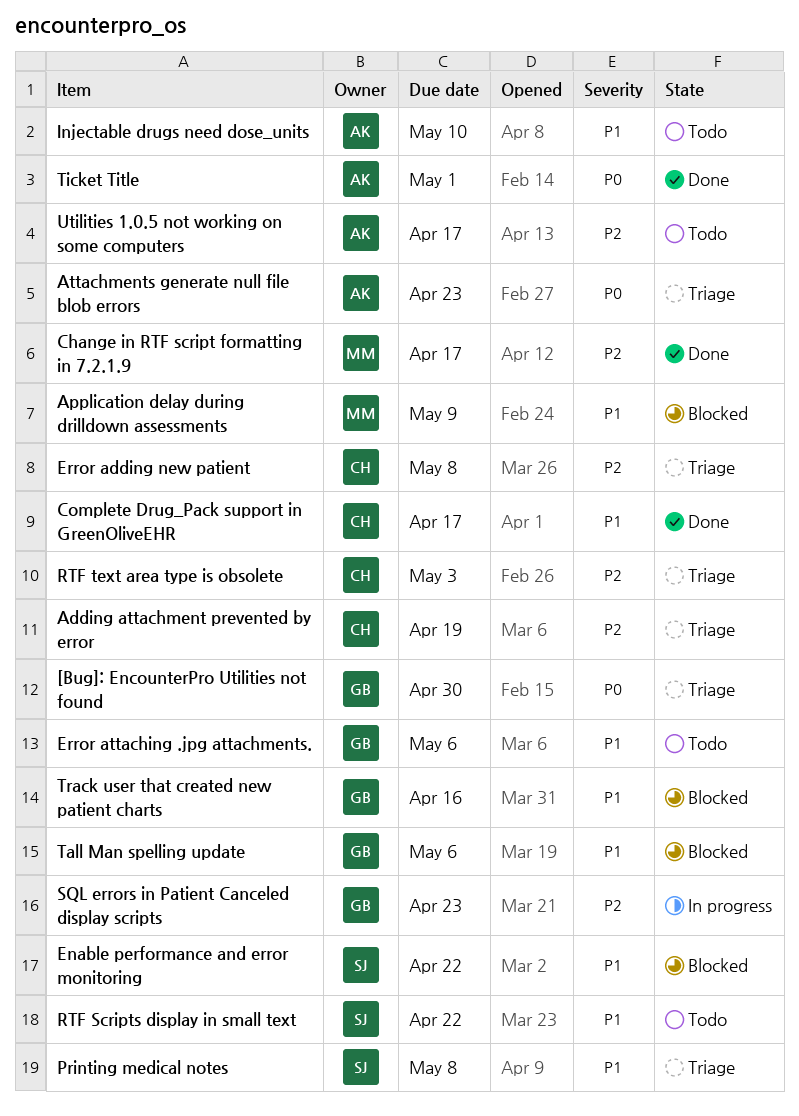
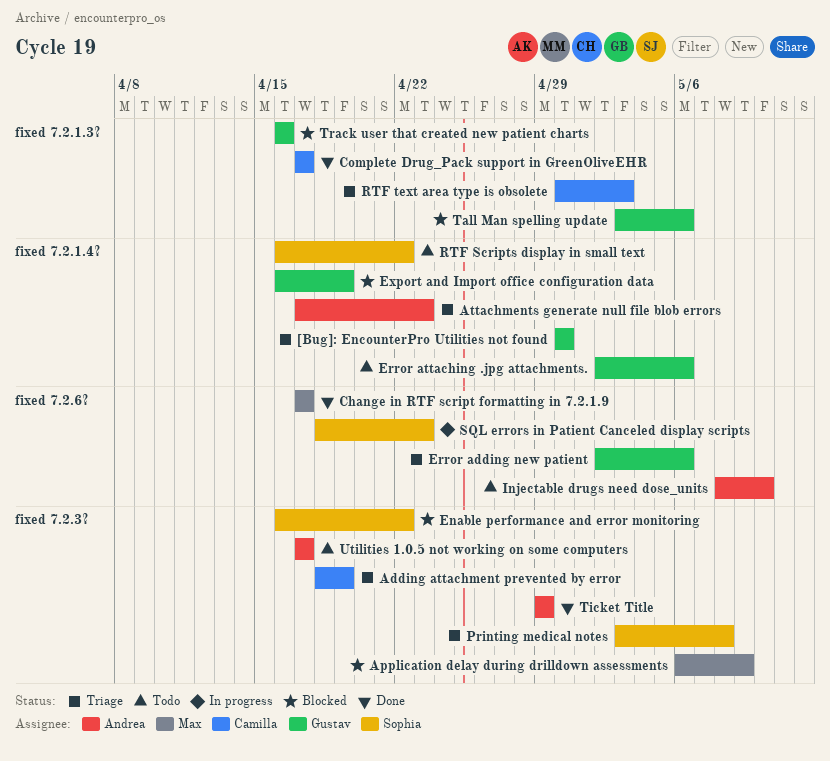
Error adding new patient, owner: Camilla -> Gustav
Error adding new patient, due: May 8 -> May 6
Export and Import office configuration data: none -> present
SQL errors in Patient Canceled display scripts, owner: Gustav -> Sophia
Ticket Title, due: May 1 -> Apr 29

